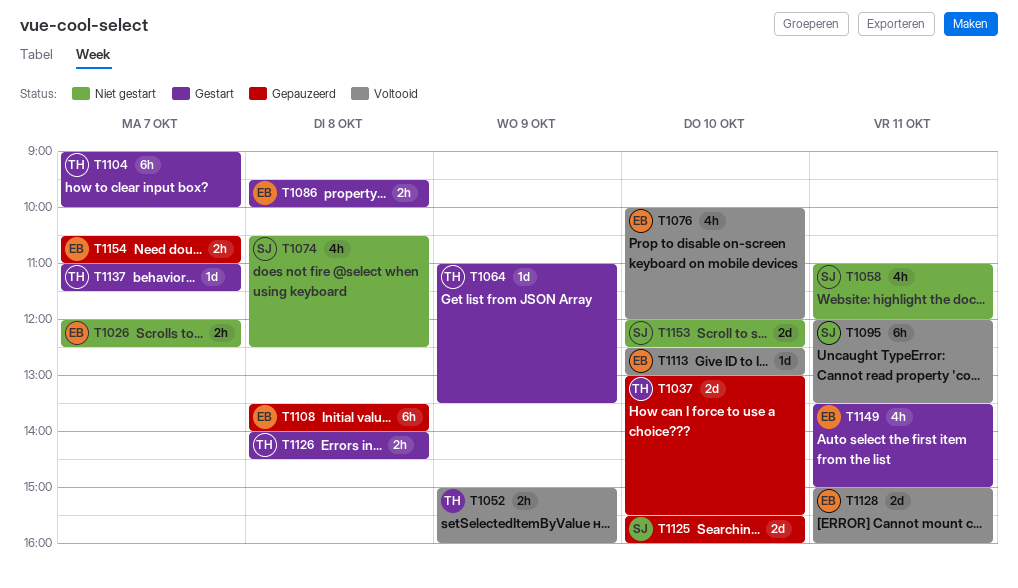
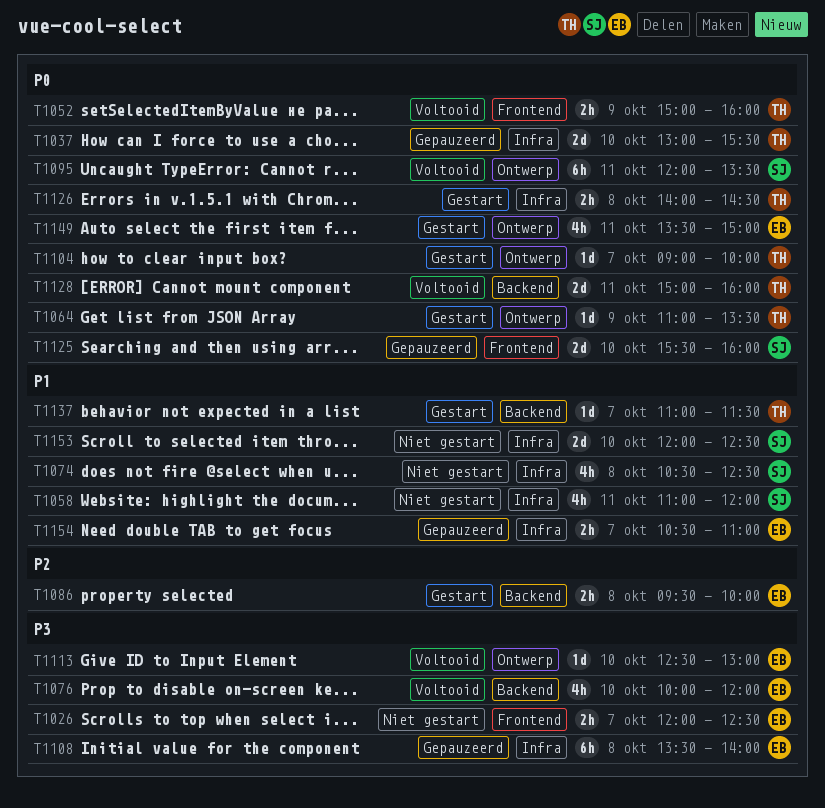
T1104, estimate: 6h -> 1d
T1128, owner: EB -> TH

